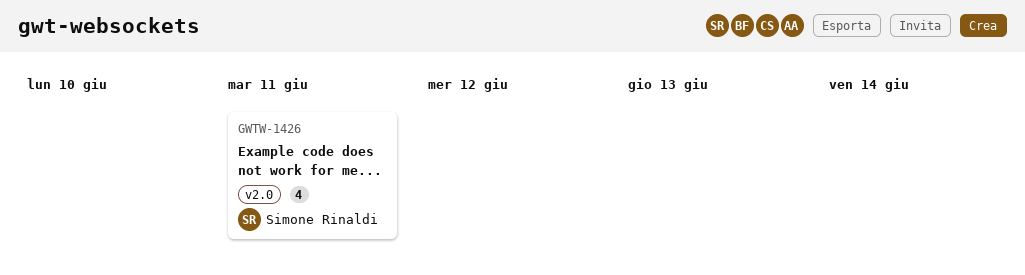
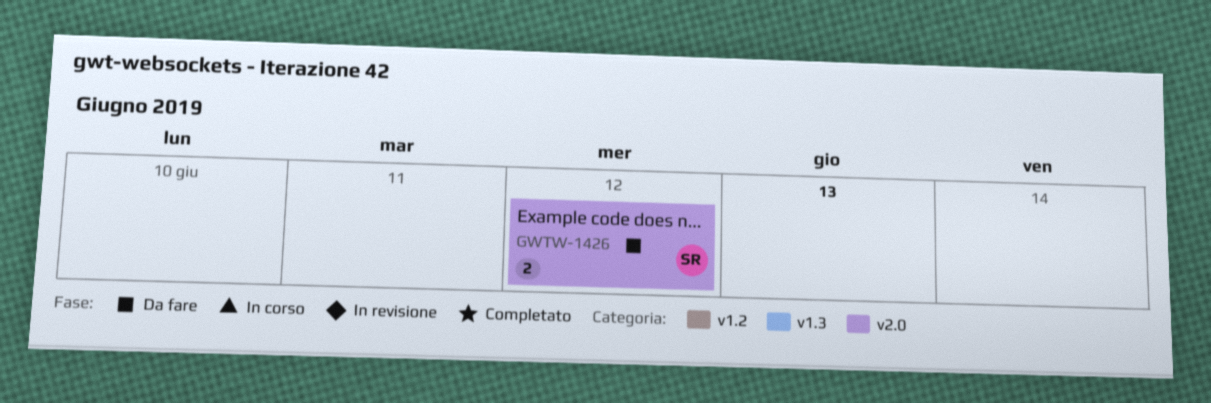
GWTW-1426, estimate: 4 -> 2
GWTW-1426, due: Jun 11 -> Jun 12

